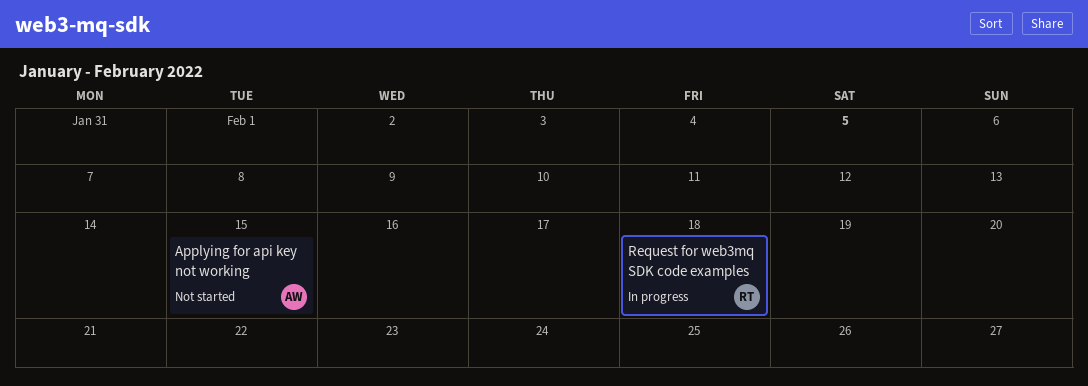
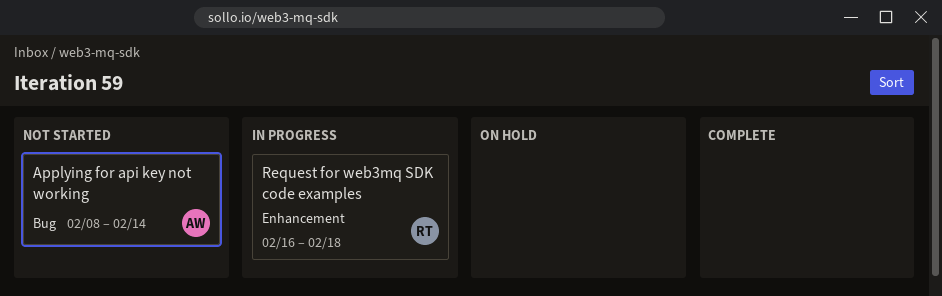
Applying for api key not working, due: Feb 15 -> Feb 14

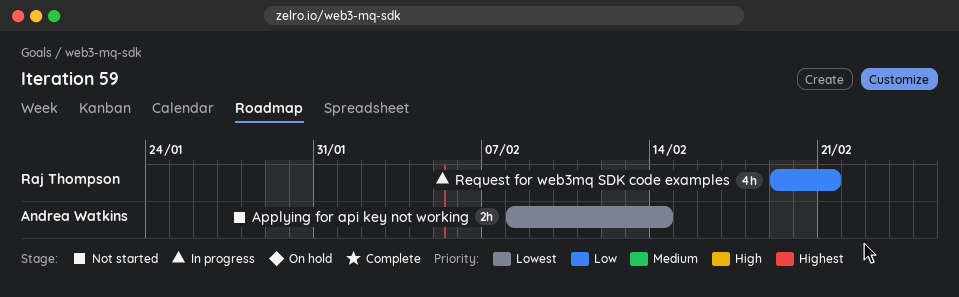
Request for web3mq SDK code examples, start: Feb 16 -> Feb 19
Request for web3mq SDK code examples, due: Feb 18 -> Feb 21

